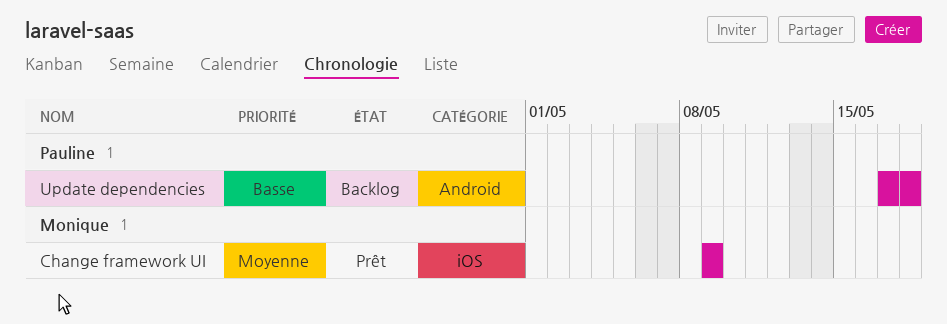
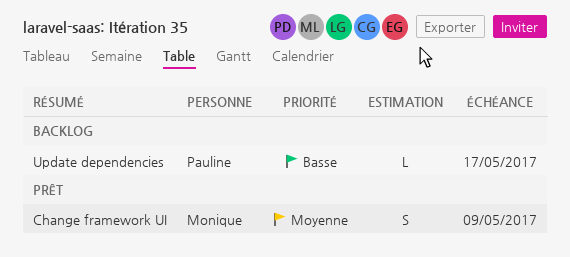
Update dependencies, due: May 18 -> May 17

